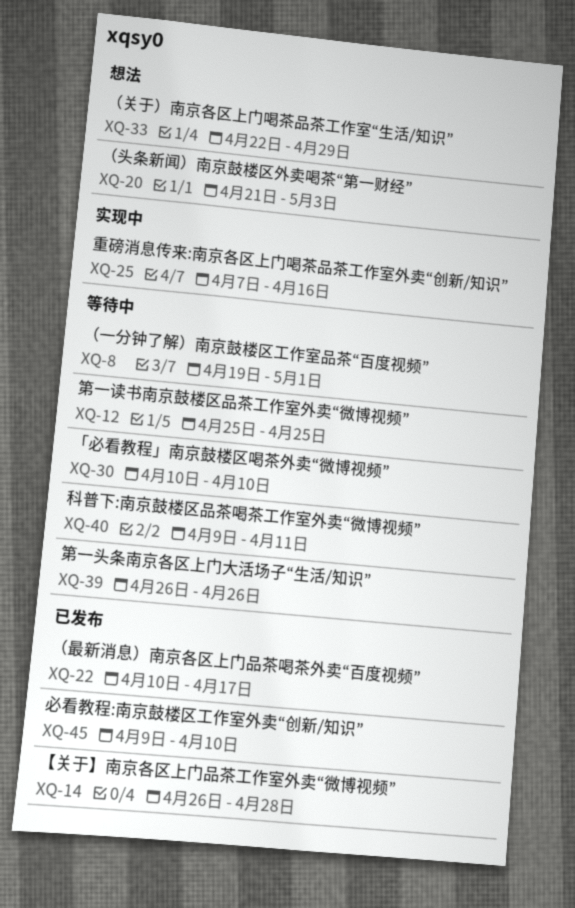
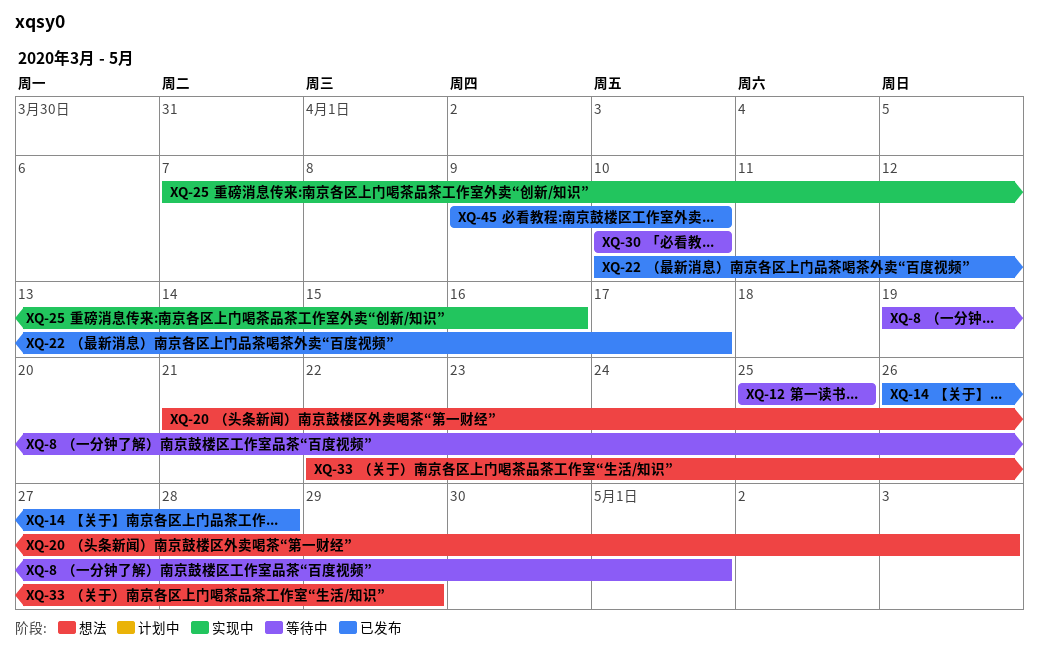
XQ-39: present -> none
XQ-40: present -> none

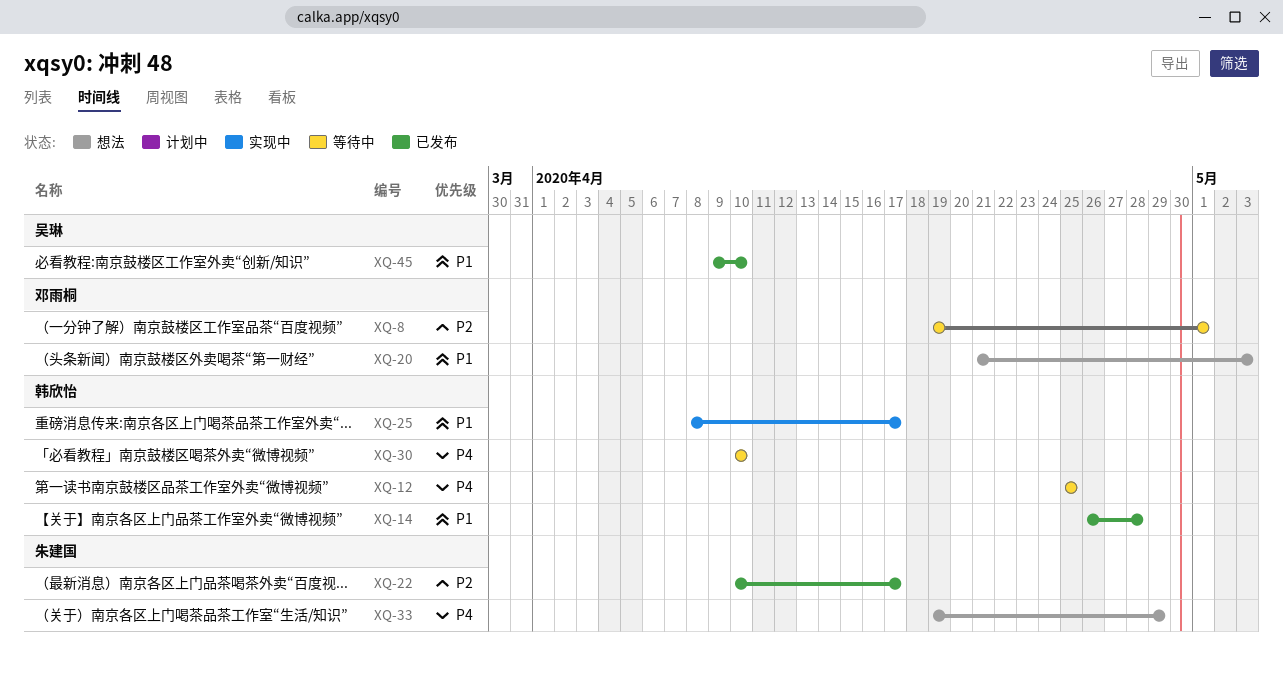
XQ-25, start: Apr 7 -> Apr 8
XQ-25, due: Apr 16 -> Apr 17
XQ-33, start: Apr 22 -> Apr 19

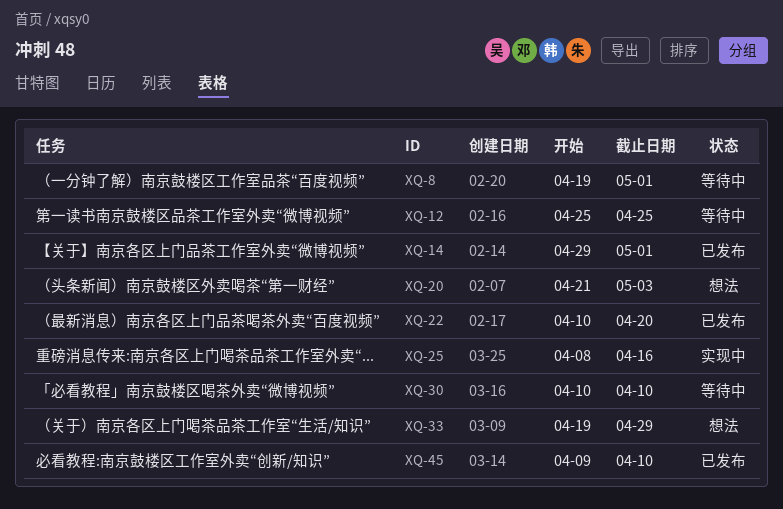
XQ-14, start: Apr 26 -> Apr 29
XQ-14, due: Apr 28 -> May 1
XQ-22, due: Apr 17 -> Apr 20
XQ-25, due: Apr 17 -> Apr 16

